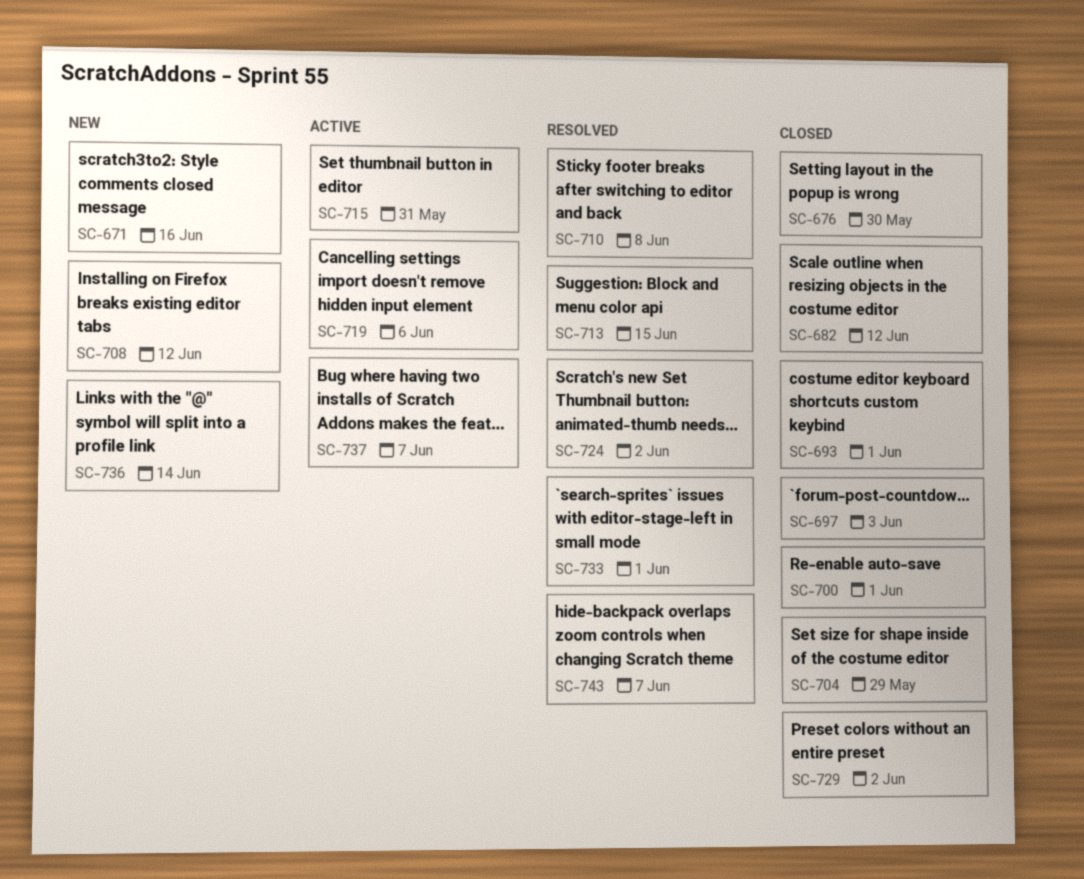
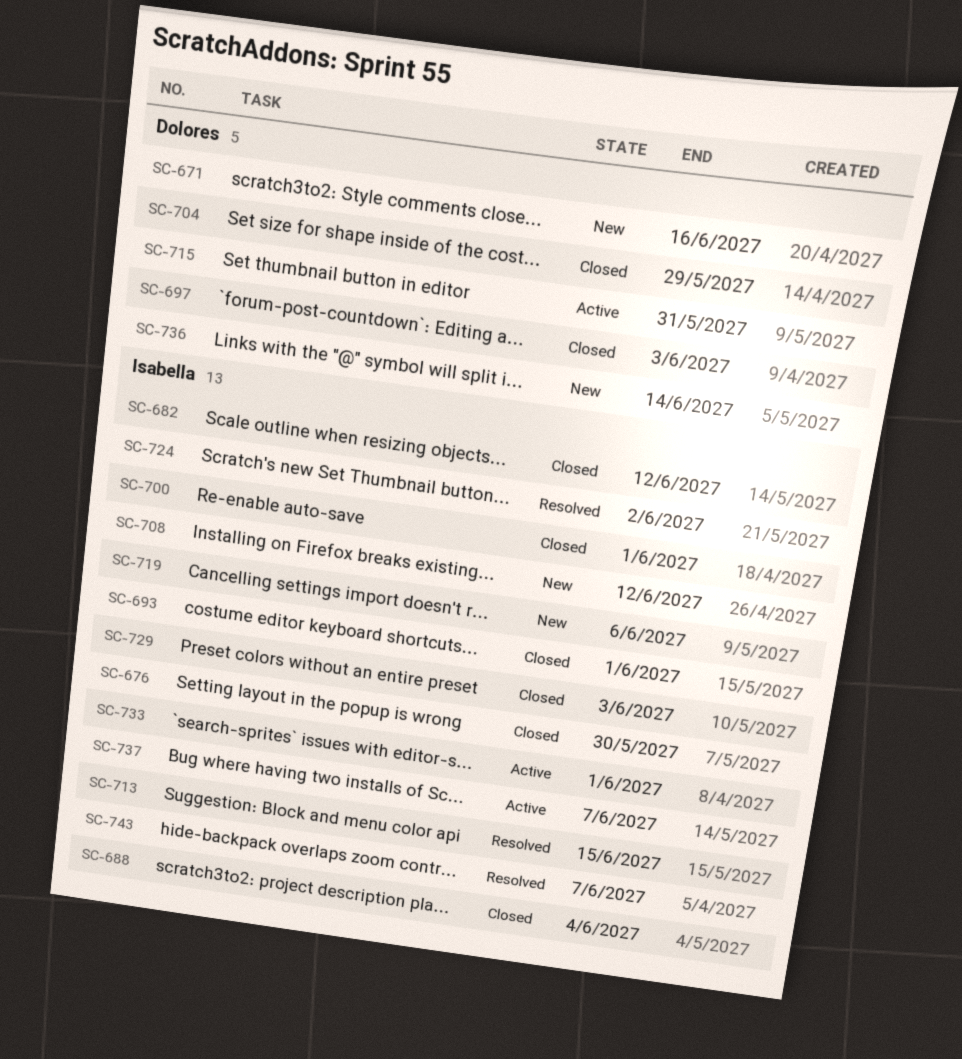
SC-688: none -> present
SC-710: present -> none
SC-719, status: Active -> New
SC-729, due: Jun 2 -> Jun 3
SC-733, status: Resolved -> Active

